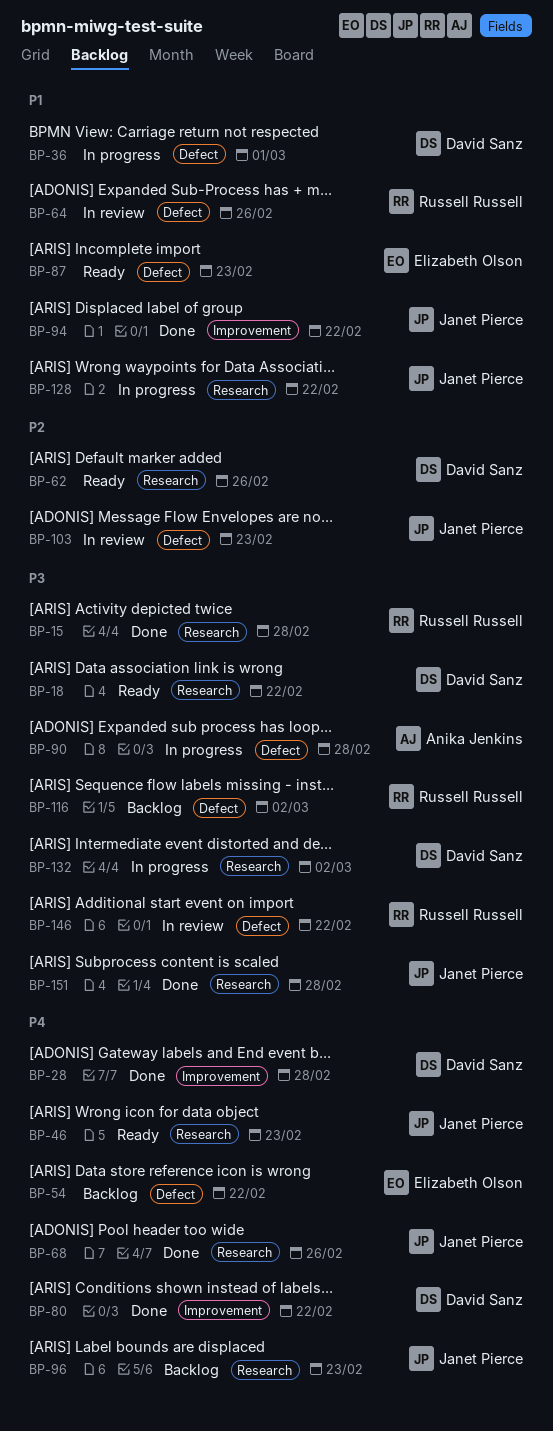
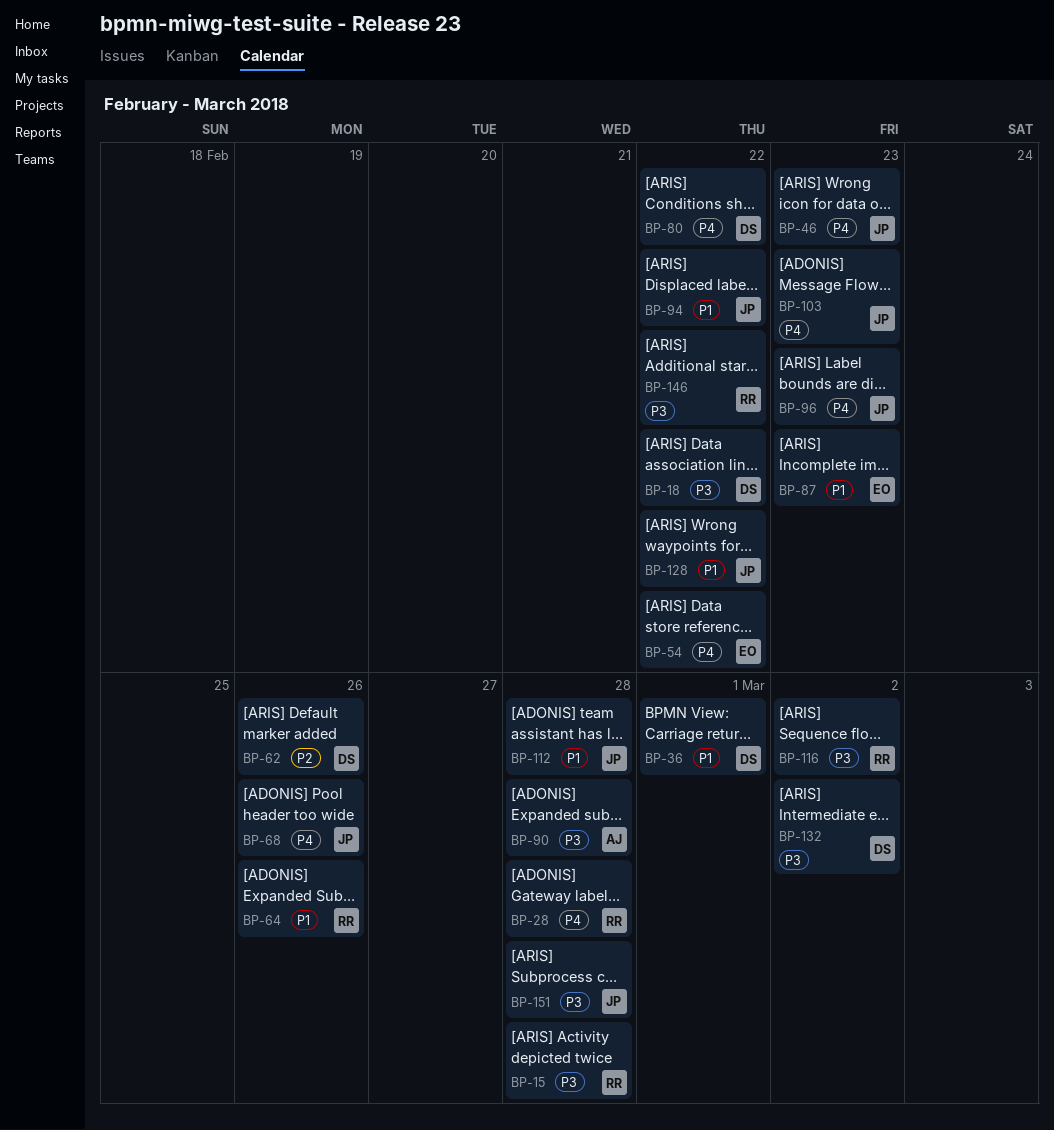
BP-28, owner: David Sanz -> Russell Russell
BP-103, priority: P2 -> P4
BP-112: none -> present

